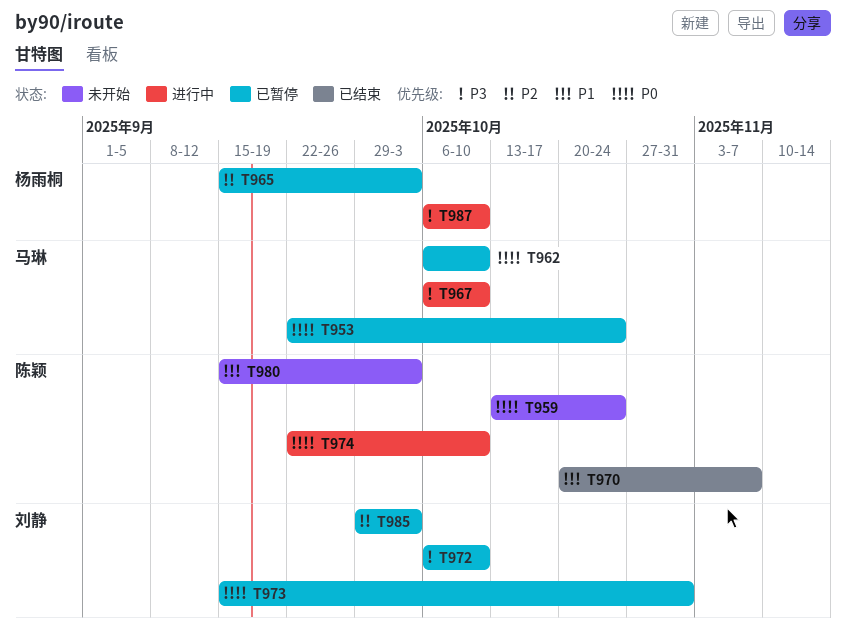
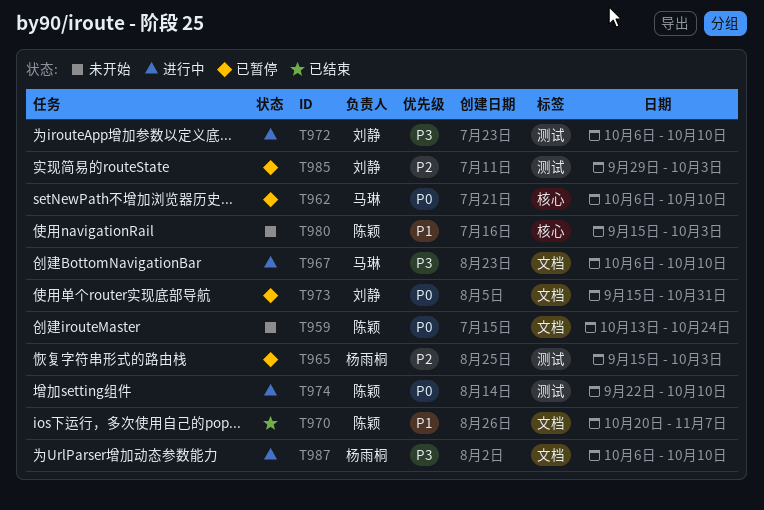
T953: present -> none
T972, status: 已暂停 -> 进行中

